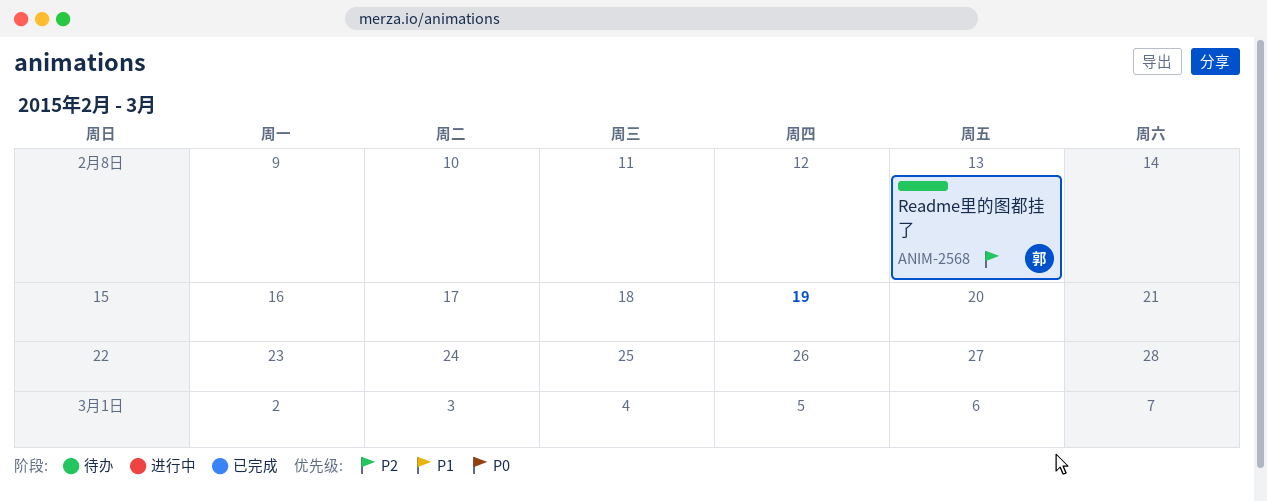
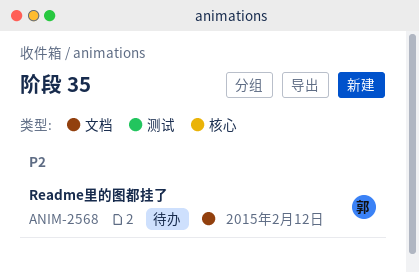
ANIM-2568, due: Feb 13 -> Feb 12

